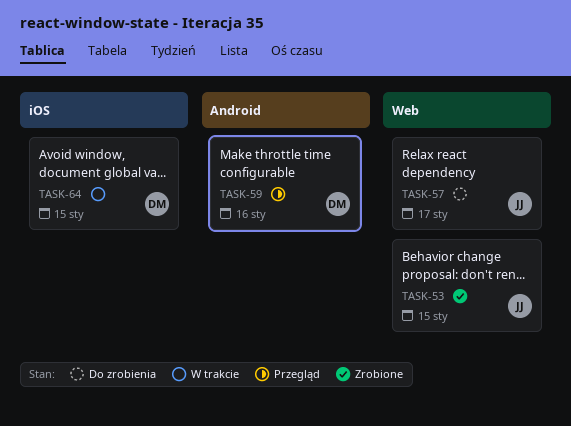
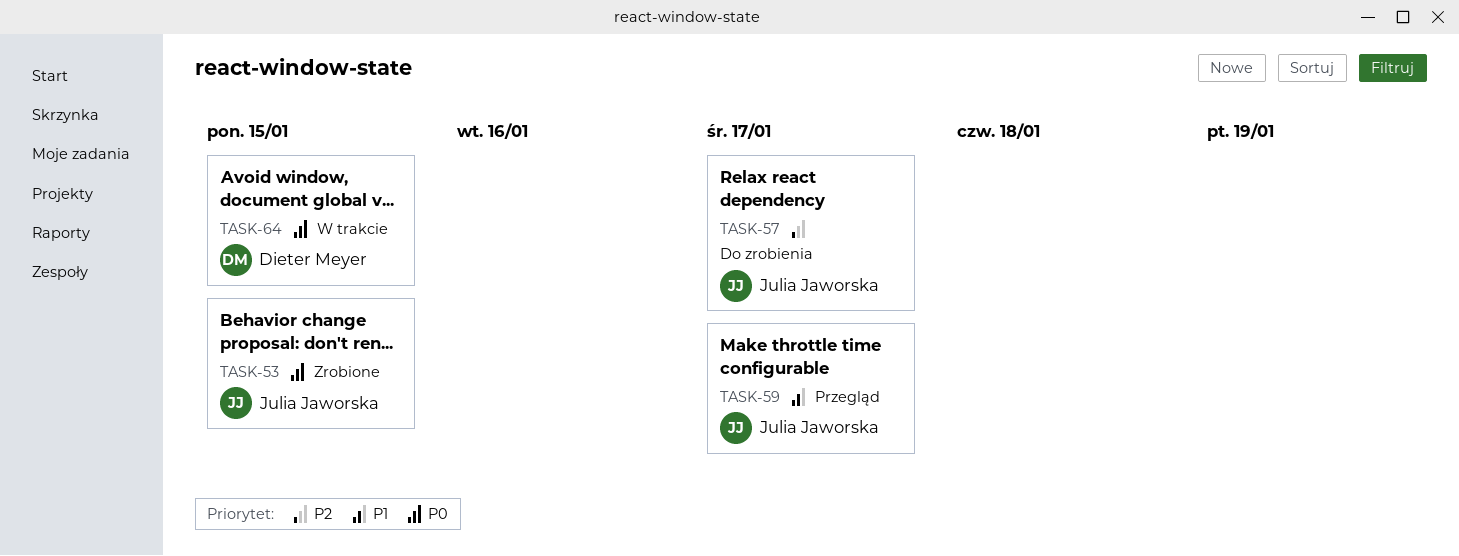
TASK-59, owner: Dieter Meyer -> Julia Jaworska
TASK-59, due: Jan 16 -> Jan 17

